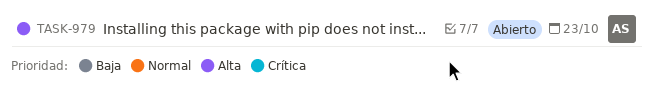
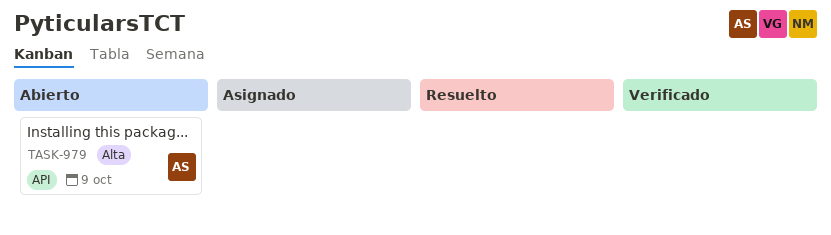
TASK-979, due: Oct 23 -> Oct 9

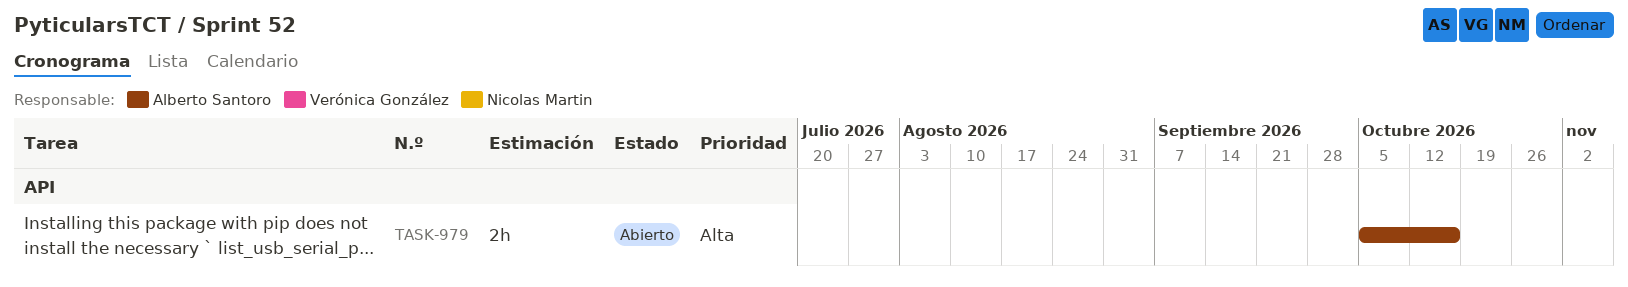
TASK-979, due: Oct 9 -> Oct 16

